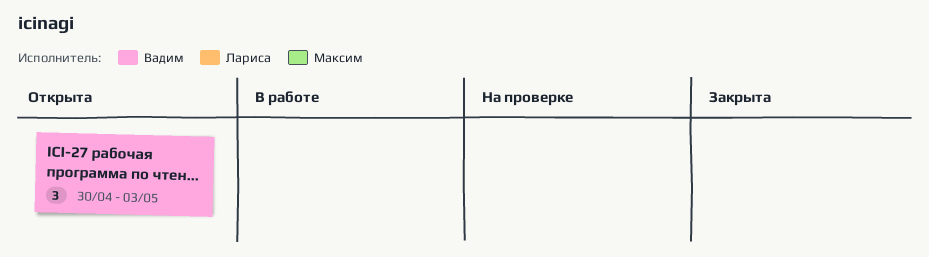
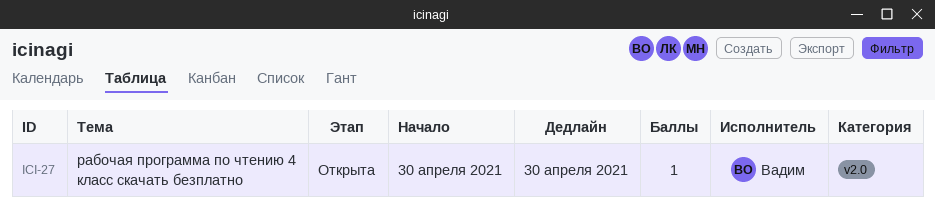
ICI-27, estimate: 3 -> 1
ICI-27, due: May 3 -> Apr 30

